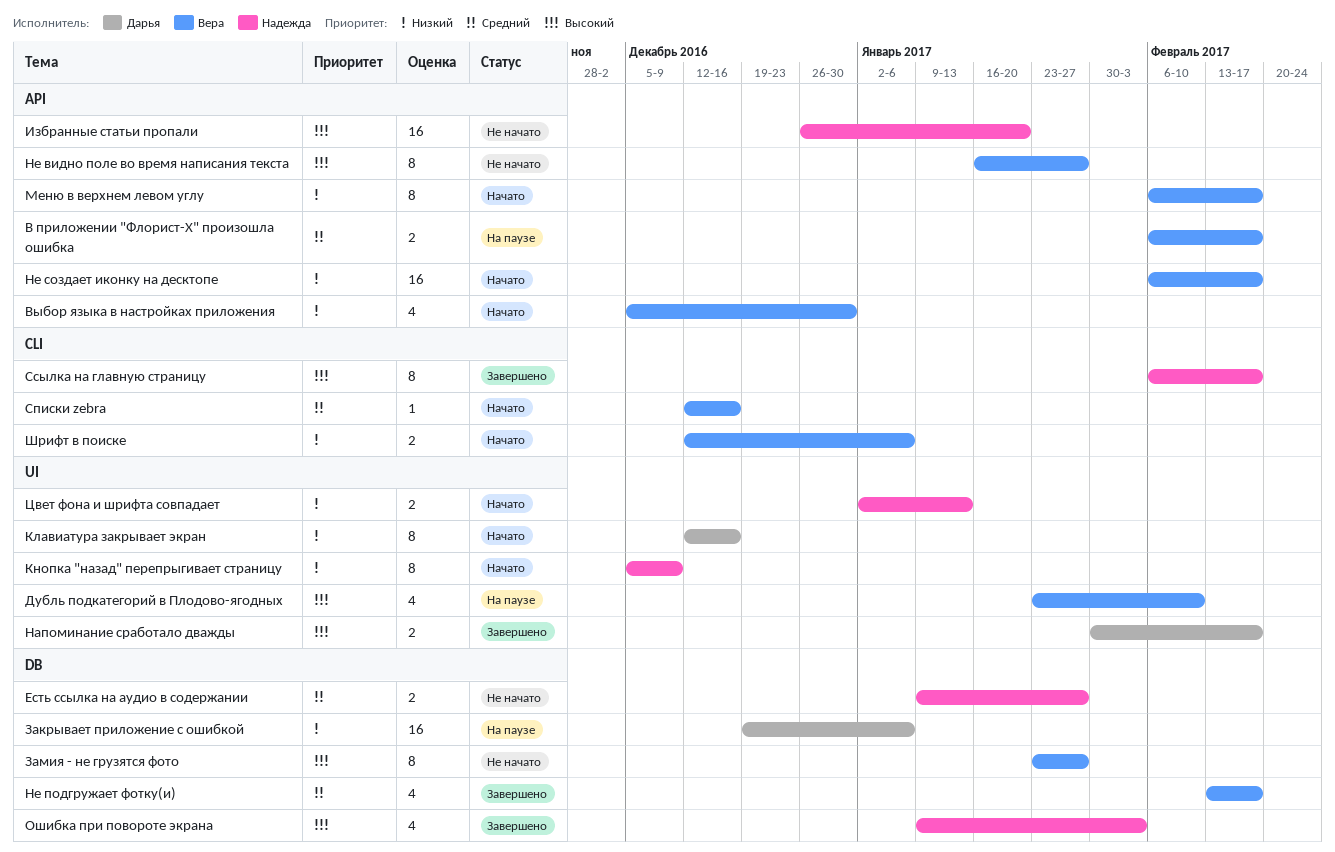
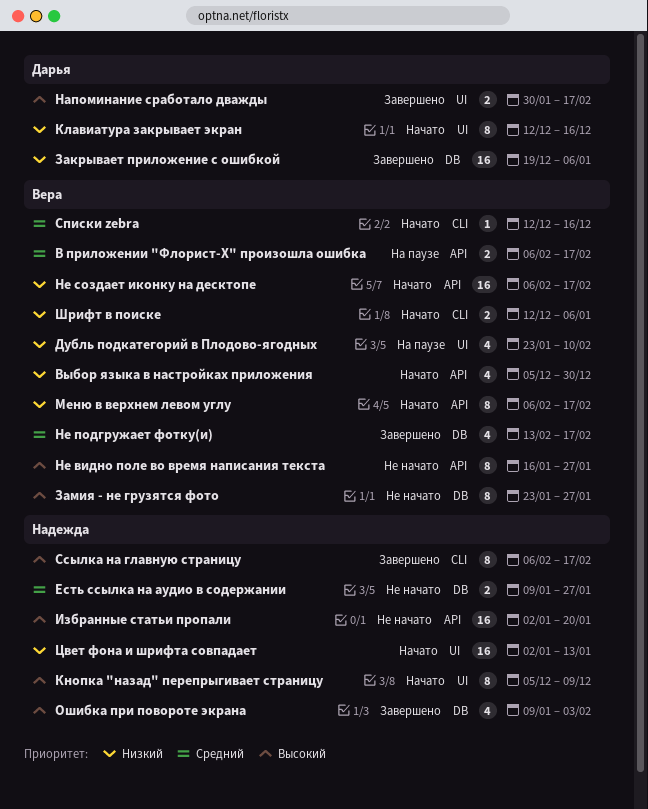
Дубль подкатегорий в Плодово-ягодных, priority: Высокий -> Низкий
Закрывает приложение с ошибкой, status: На паузе -> Завершено
Избранные статьи пропали, start: Dec 26 -> Jan 2
Кнопка "назад" перепрыгивает страницу, priority: Низкий -> Высокий
Цвет фона и шрифта совпадает, estimate: 2 -> 16

